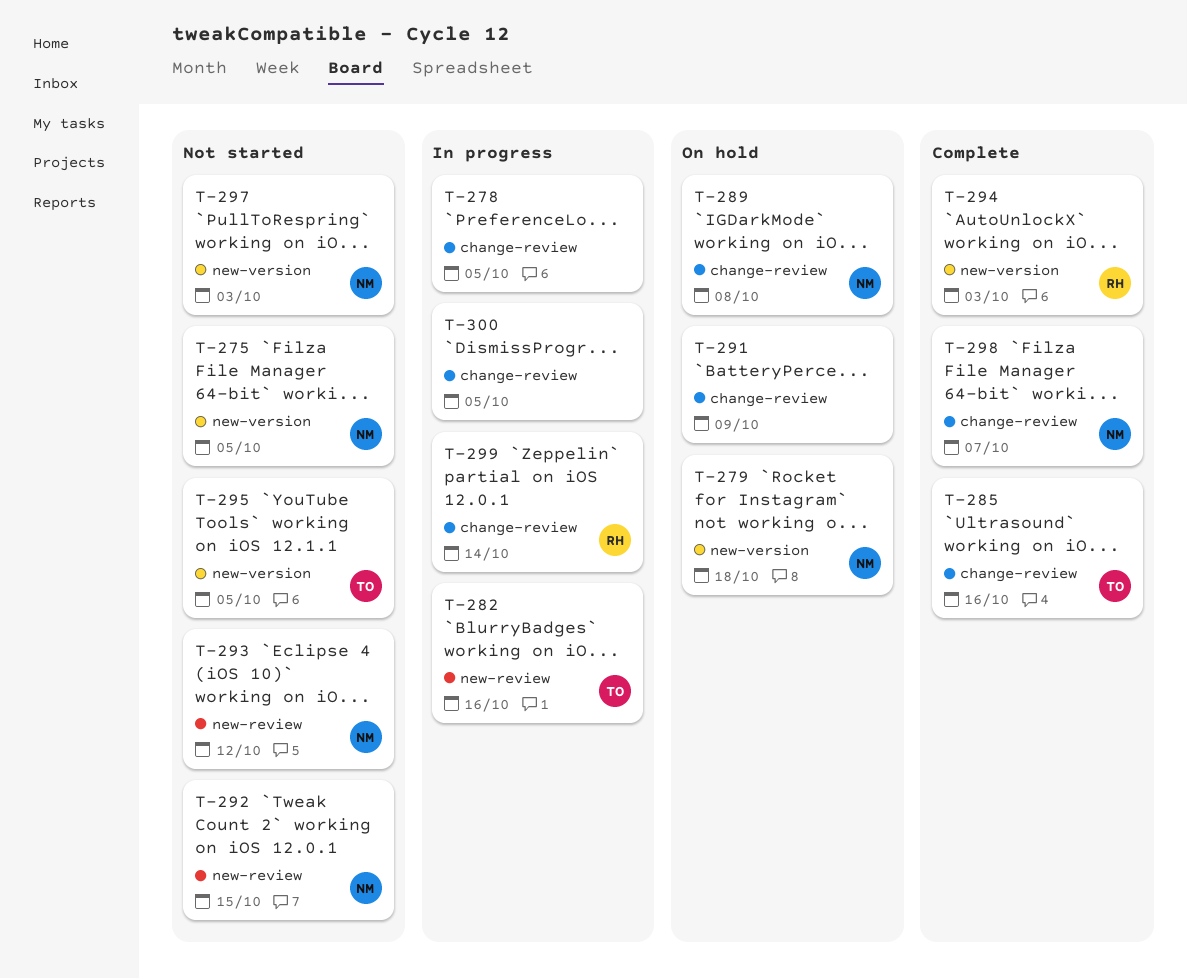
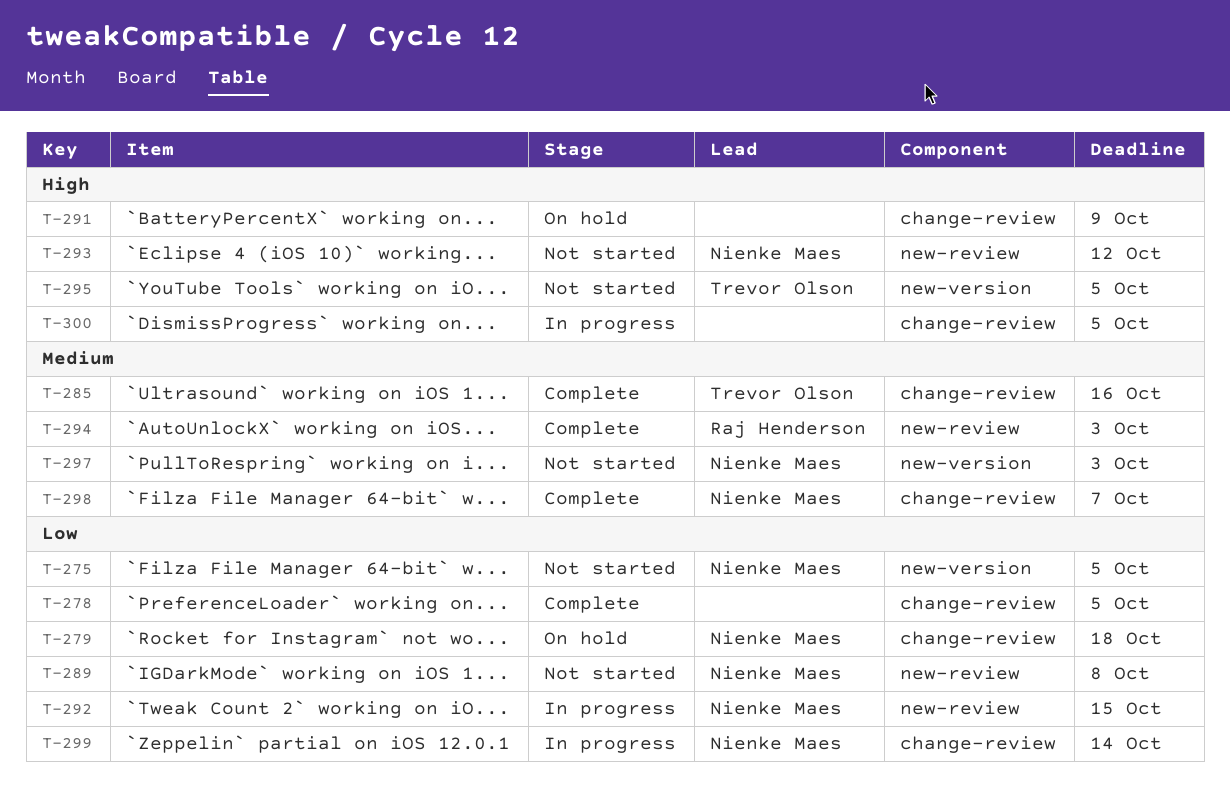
T-278, status: In progress -> Complete
T-279, label: new-version -> change-review
T-282: present -> none
T-289, status: On hold -> Not started
T-289, label: change-review -> new-review
T-292, status: Not started -> In progress
T-294, label: new-version -> new-review
T-299, owner: Raj Henderson -> Nienke Maes

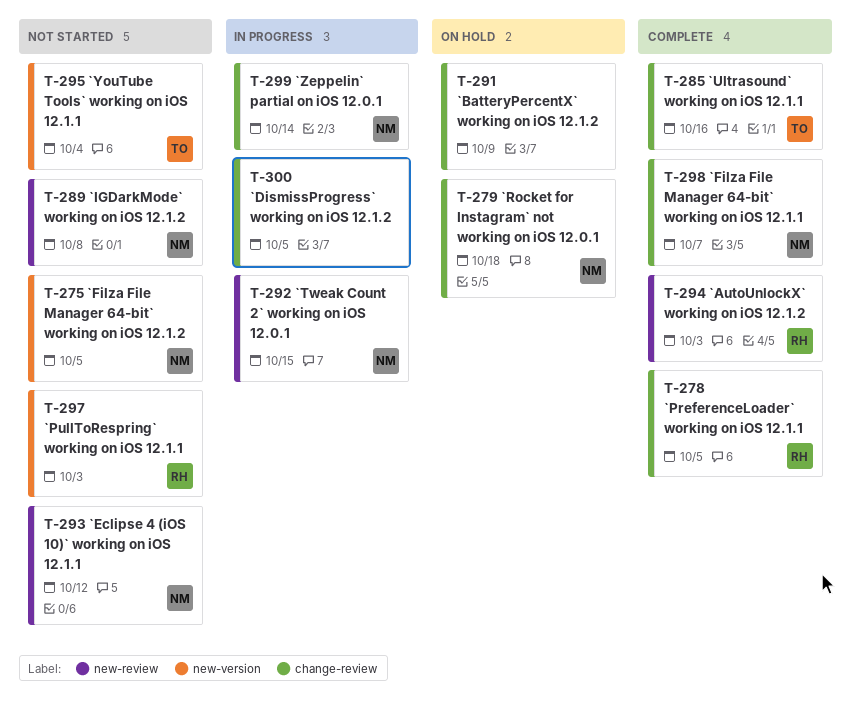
T-278, owner: none -> Raj Henderson
T-295, due: Oct 5 -> Oct 4
T-297, owner: Nienke Maes -> Raj Henderson

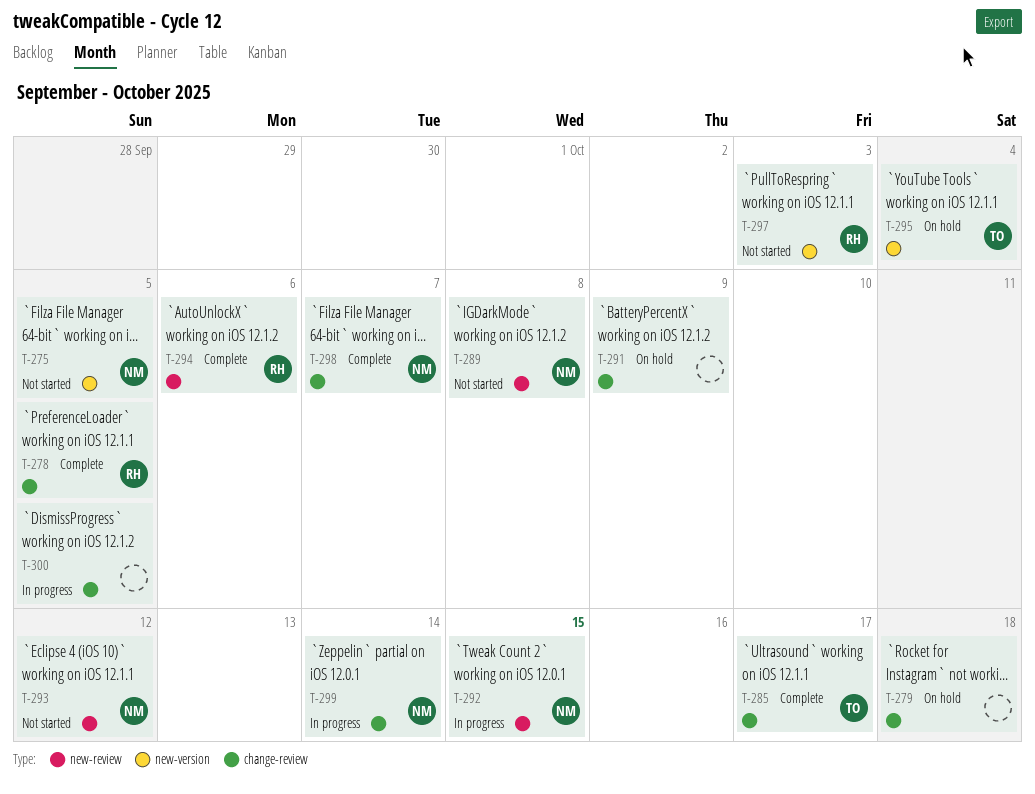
T-279, owner: NM -> none
T-285, due: Oct 16 -> Oct 17
T-294, due: Oct 3 -> Oct 6
T-295, status: Not started -> On hold

